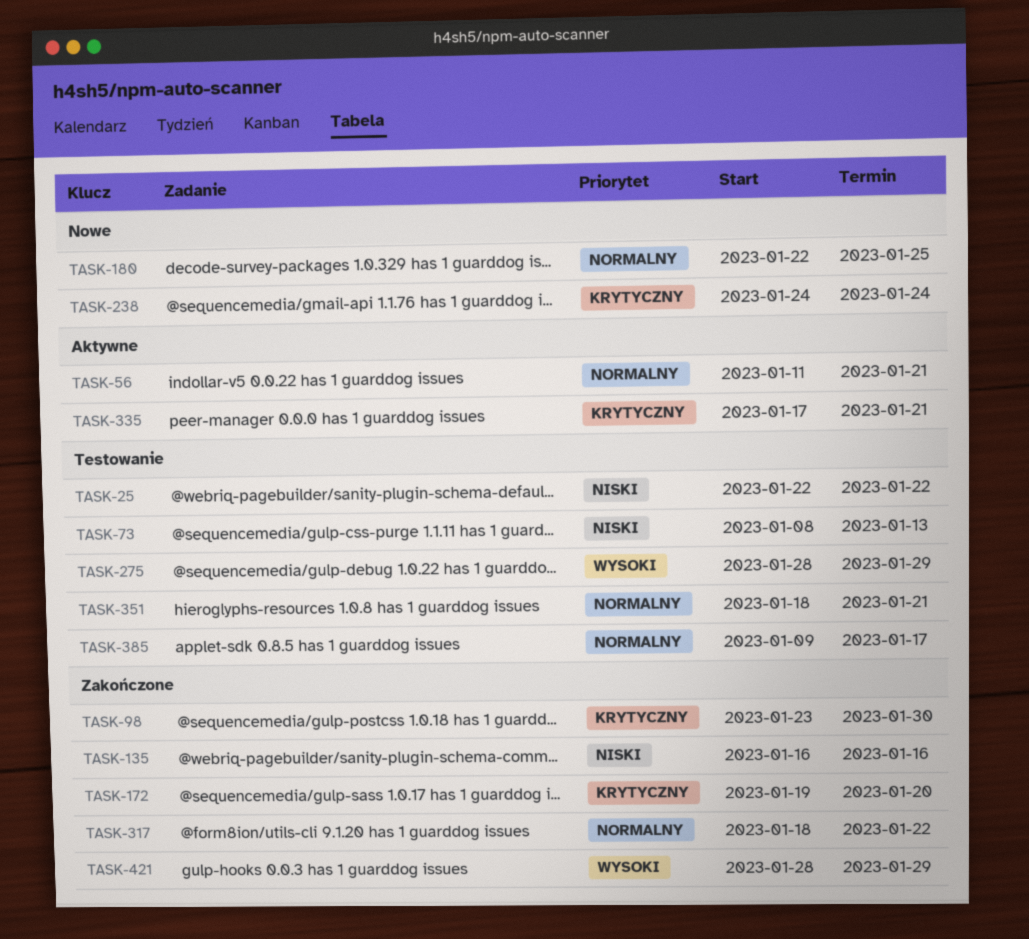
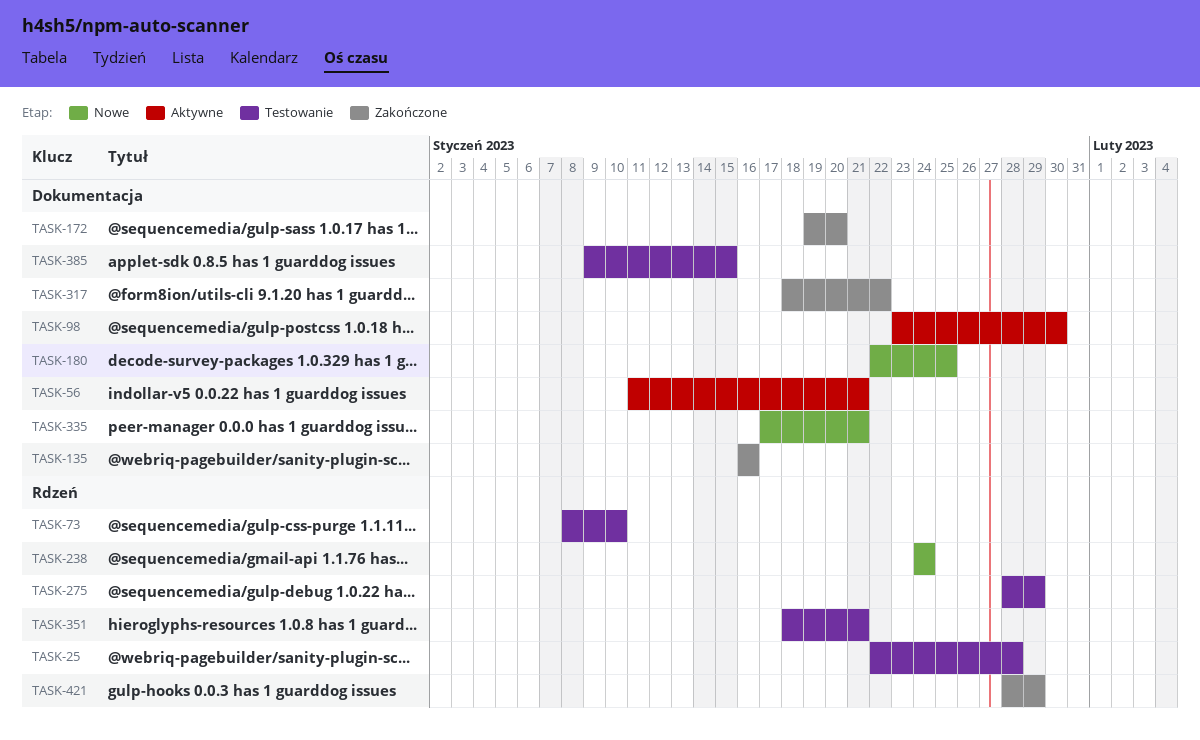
TASK-25, due: Jan 22 -> Jan 28
TASK-73, due: Jan 13 -> Jan 10
TASK-98, status: Zakończone -> Aktywne
TASK-335, status: Aktywne -> Nowe
TASK-385, due: Jan 17 -> Jan 15

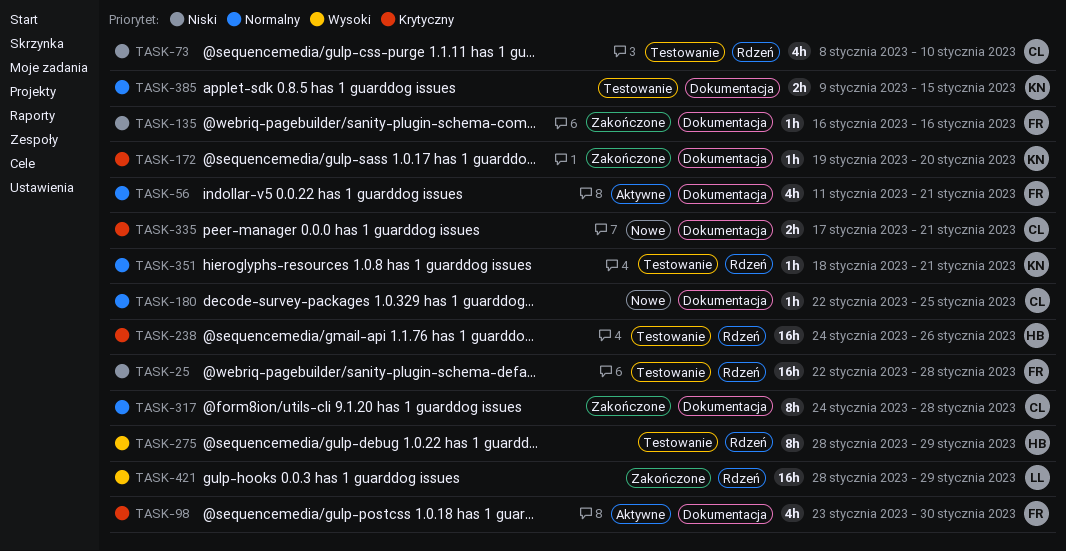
TASK-238, status: Nowe -> Testowanie
TASK-238, due: Jan 24 -> Jan 26
TASK-317, start: Jan 18 -> Jan 24
TASK-317, due: Jan 22 -> Jan 28

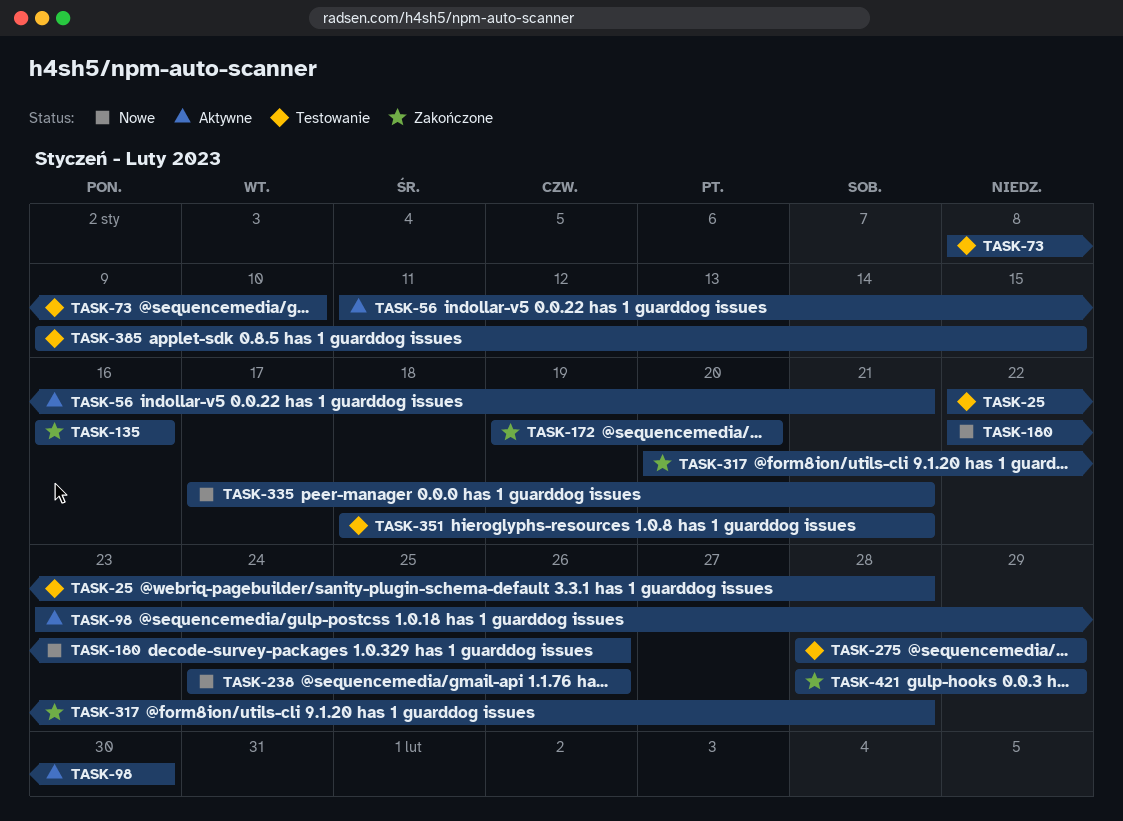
TASK-180, due: Jan 25 -> Jan 26
TASK-238, status: Testowanie -> Nowe
TASK-317, start: Jan 24 -> Jan 20

